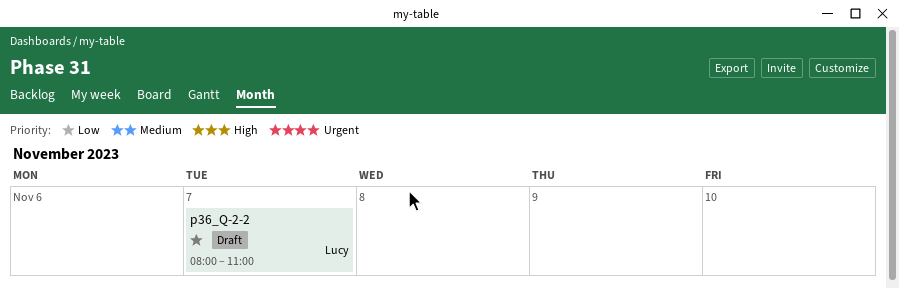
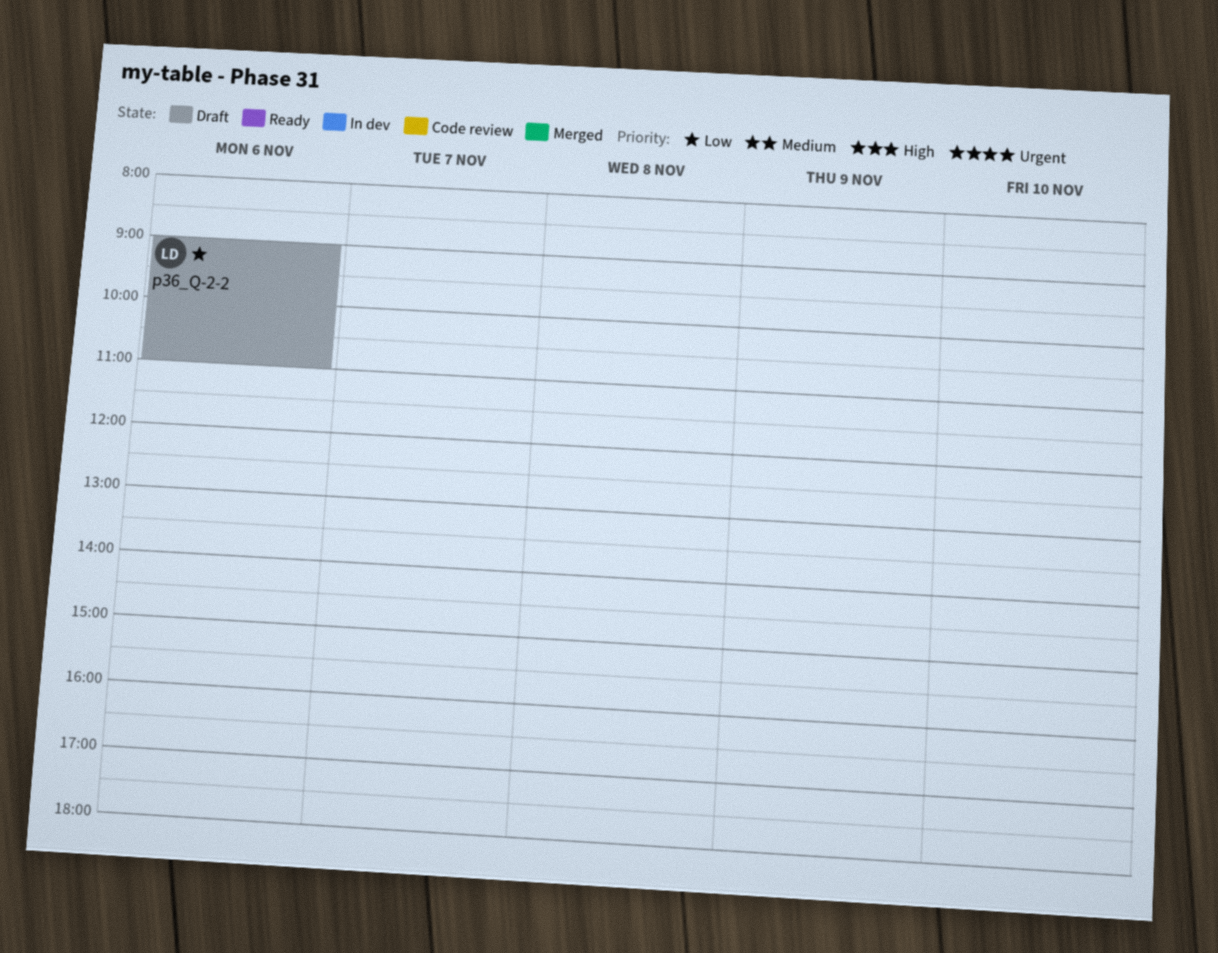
p36_Q-2-2, day: Nov 7 -> Nov 6
p36_Q-2-2, begins: 08:00 -> 09:00

